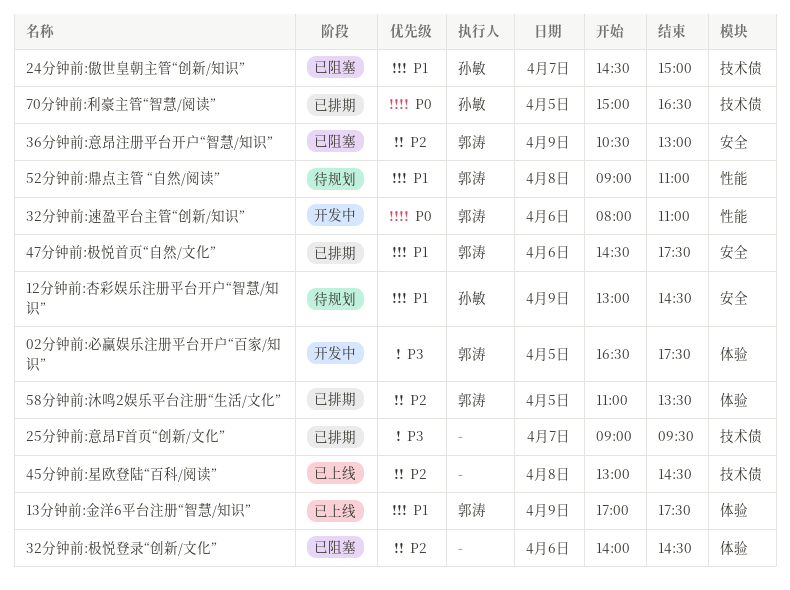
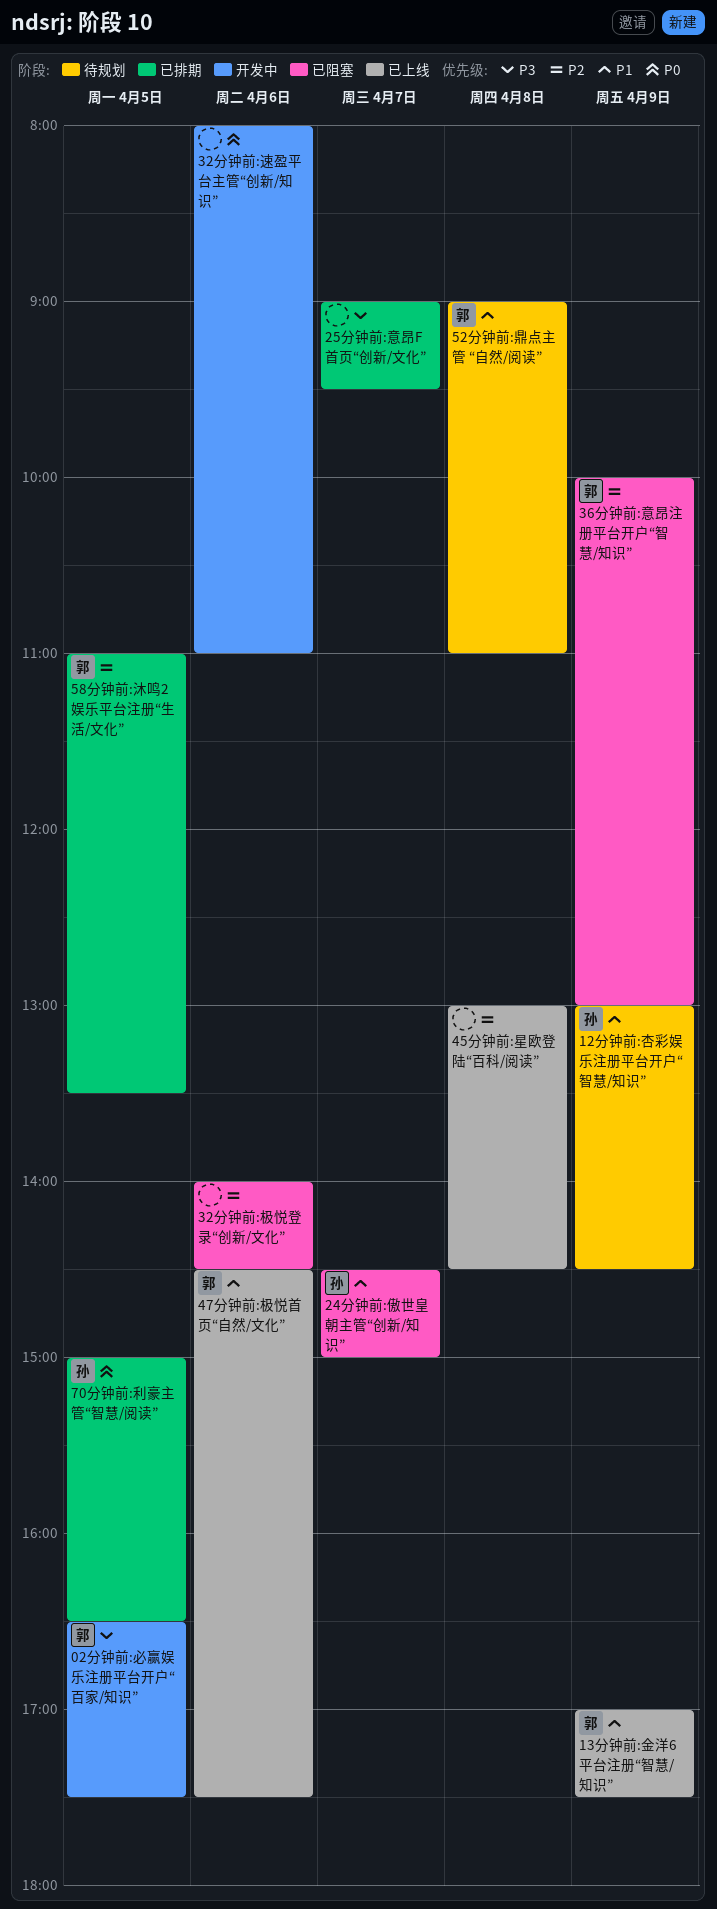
32分钟前:速盈平台主管“创新/知识”, owner: 郭涛 -> none
36分钟前:意昂注册平台开户“智慧/知识”, begins: 10:30 -> 10:00
47分钟前:极悦首页“自然/文化”, status: 已排期 -> 已上线

